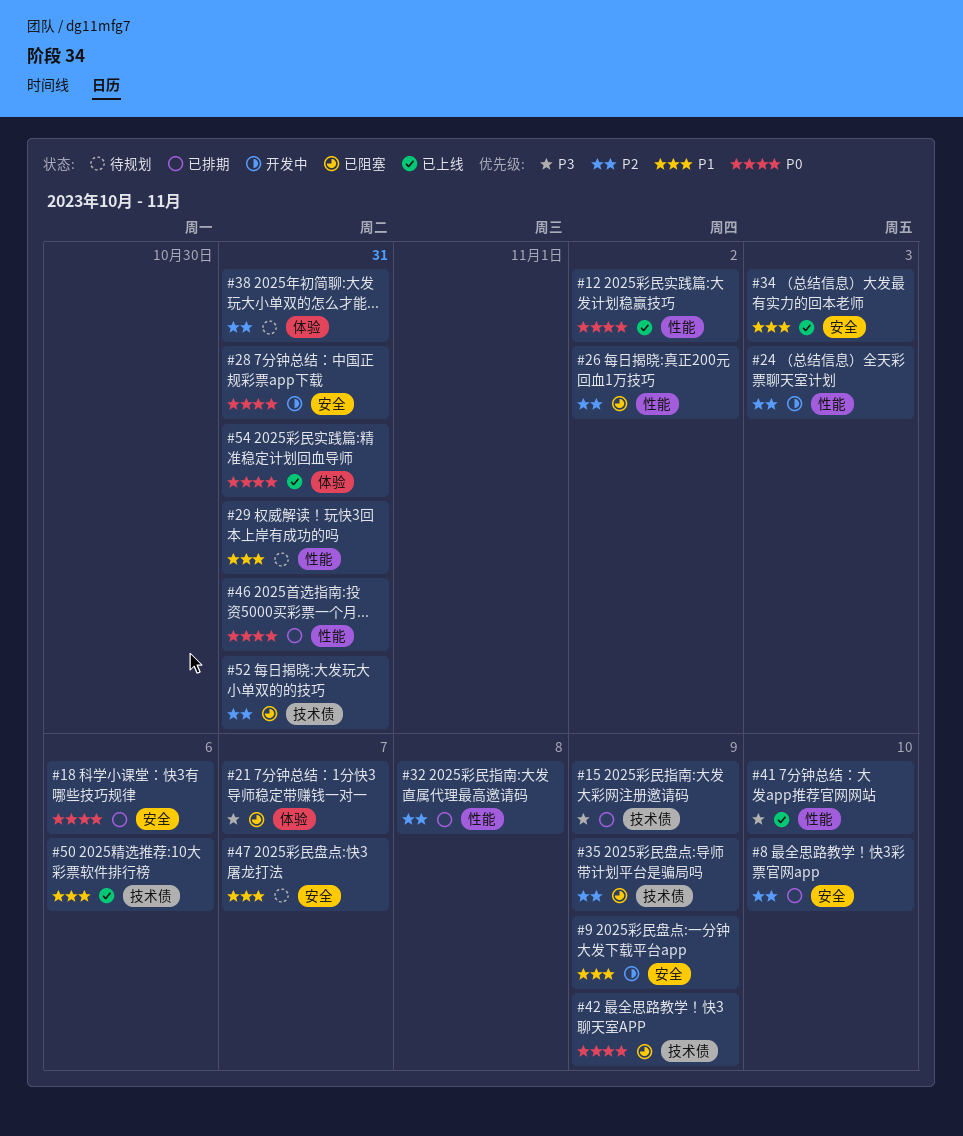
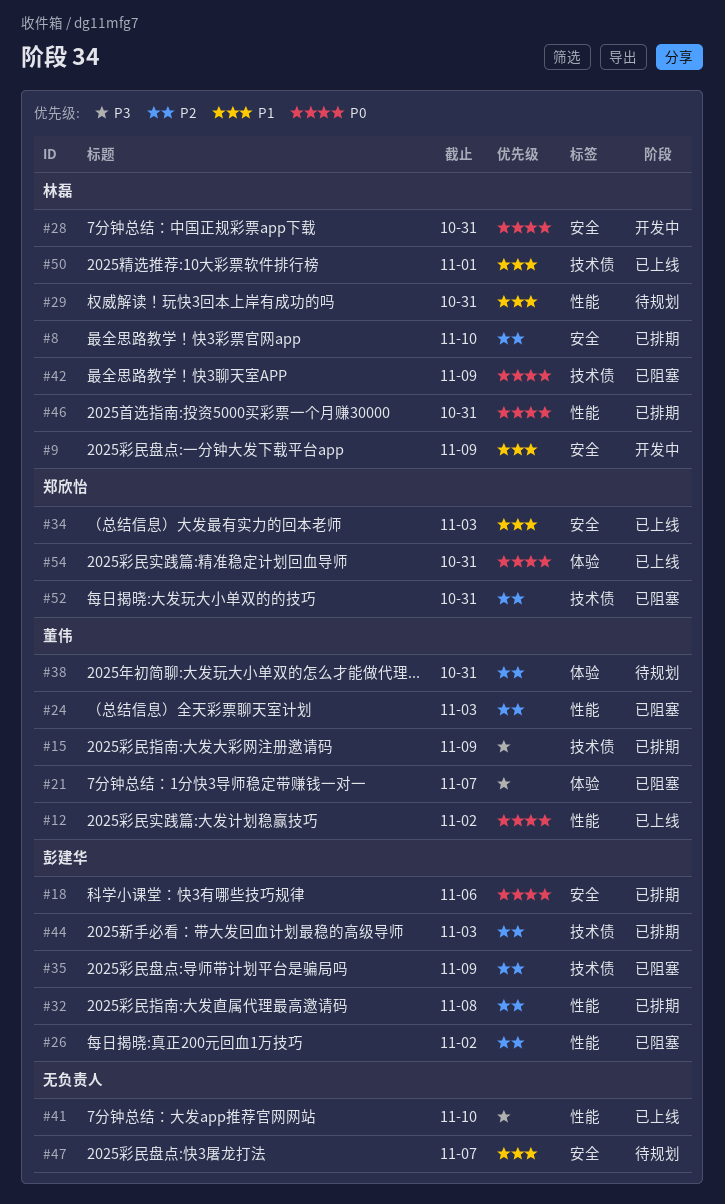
#24, status: 开发中 -> 已阻塞
#44: none -> present
#50, due: Nov 6 -> Nov 1

